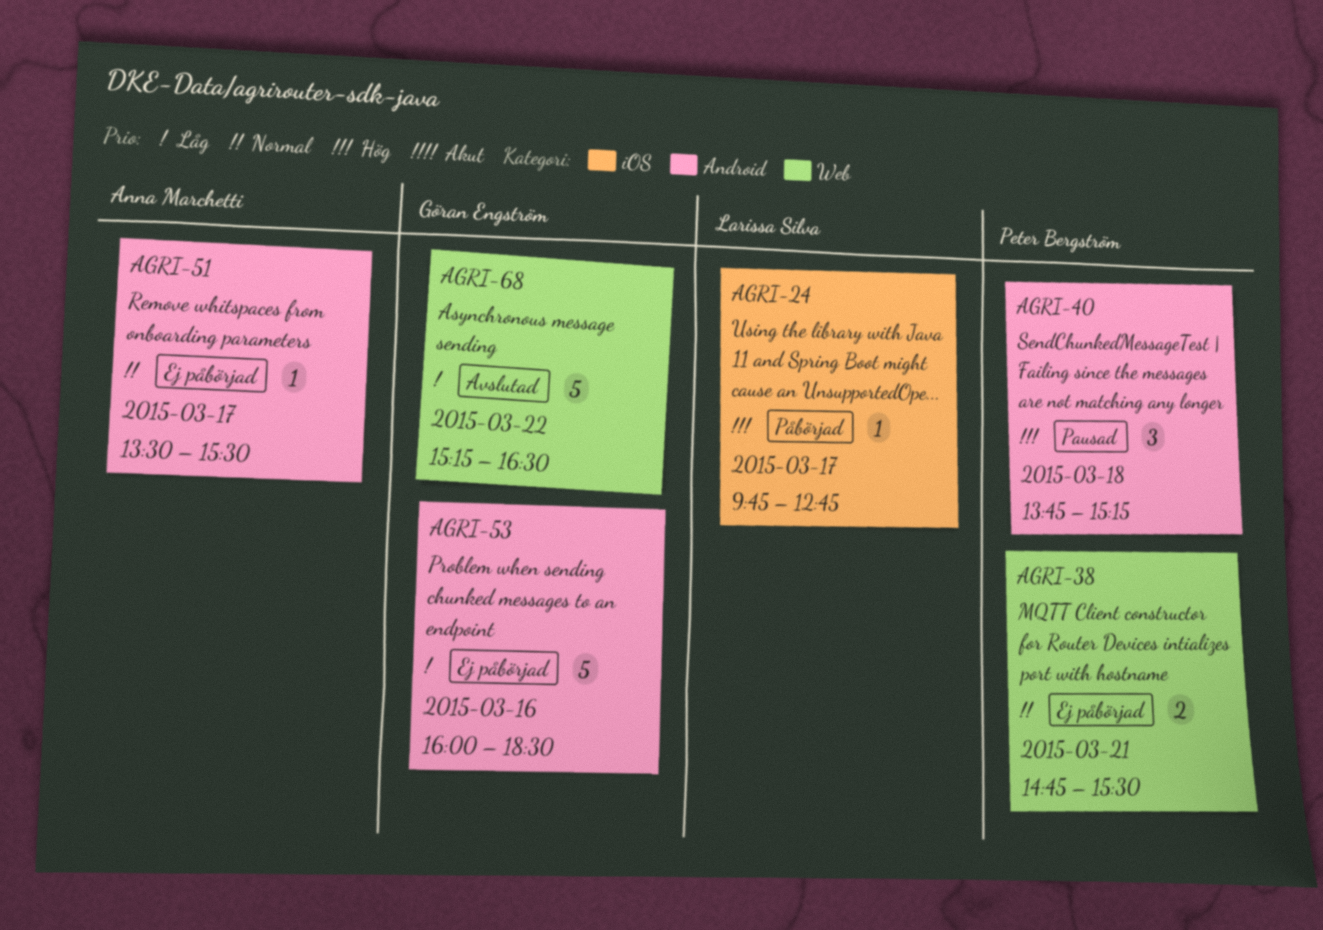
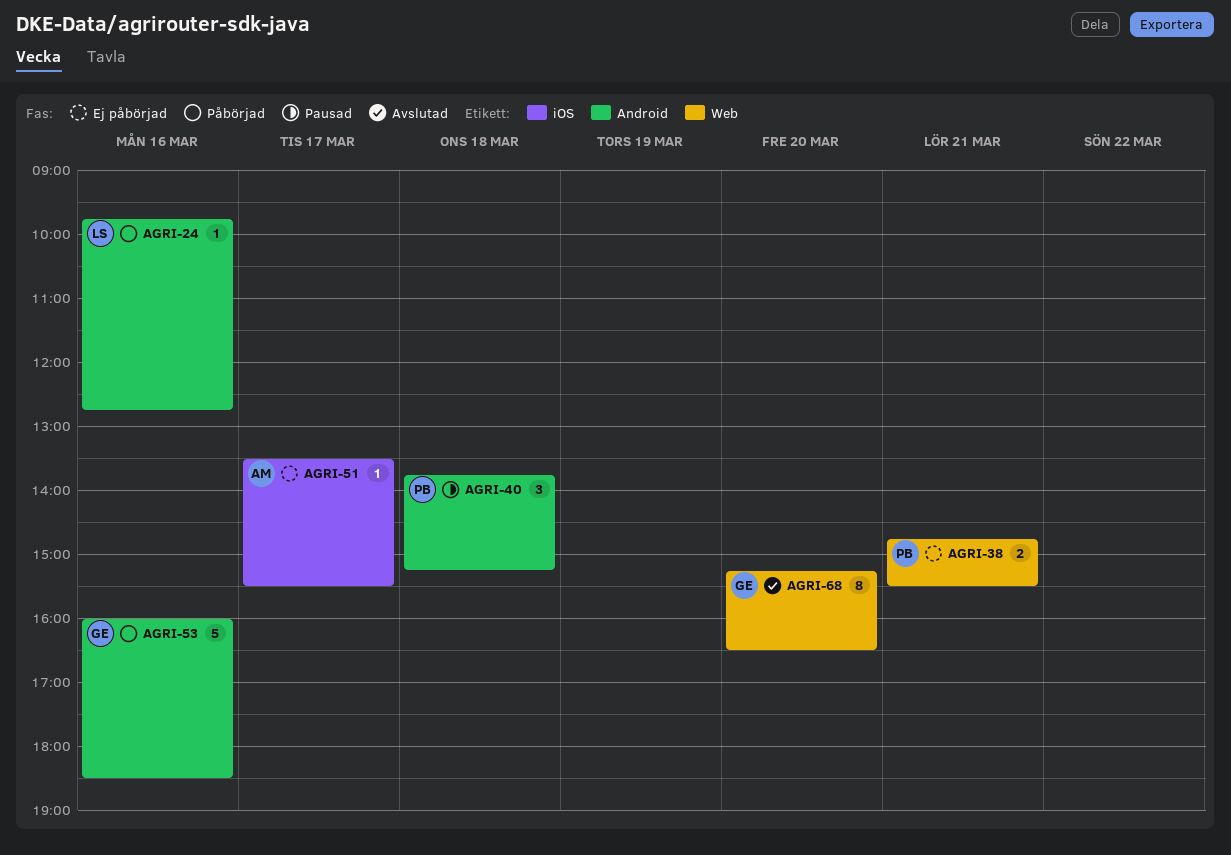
AGRI-24, label: iOS -> Android
AGRI-24, day: Mar 17 -> Mar 16
AGRI-51, label: Android -> iOS
AGRI-53, status: Ej påbörjad -> Påbörjad
AGRI-68, estimate: 5 -> 8
AGRI-68, day: Mar 22 -> Mar 20

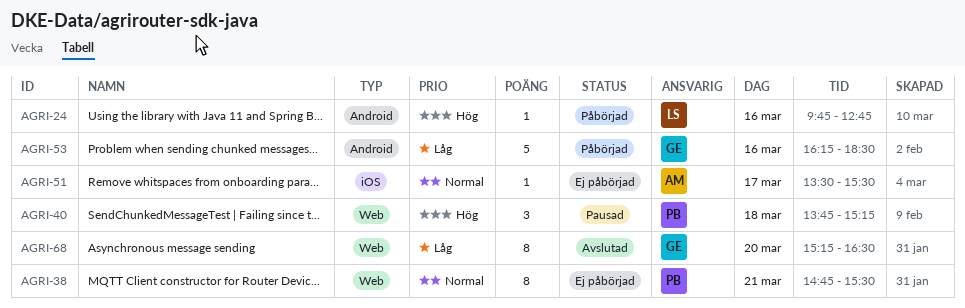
AGRI-38, estimate: 2 -> 8
AGRI-40, label: Android -> Web
AGRI-53, begins: 16:00 -> 16:15

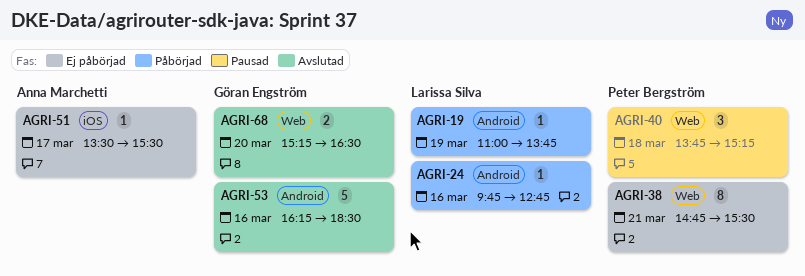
AGRI-19: none -> present
AGRI-53, status: Påbörjad -> Avslutad
AGRI-68, estimate: 8 -> 2

